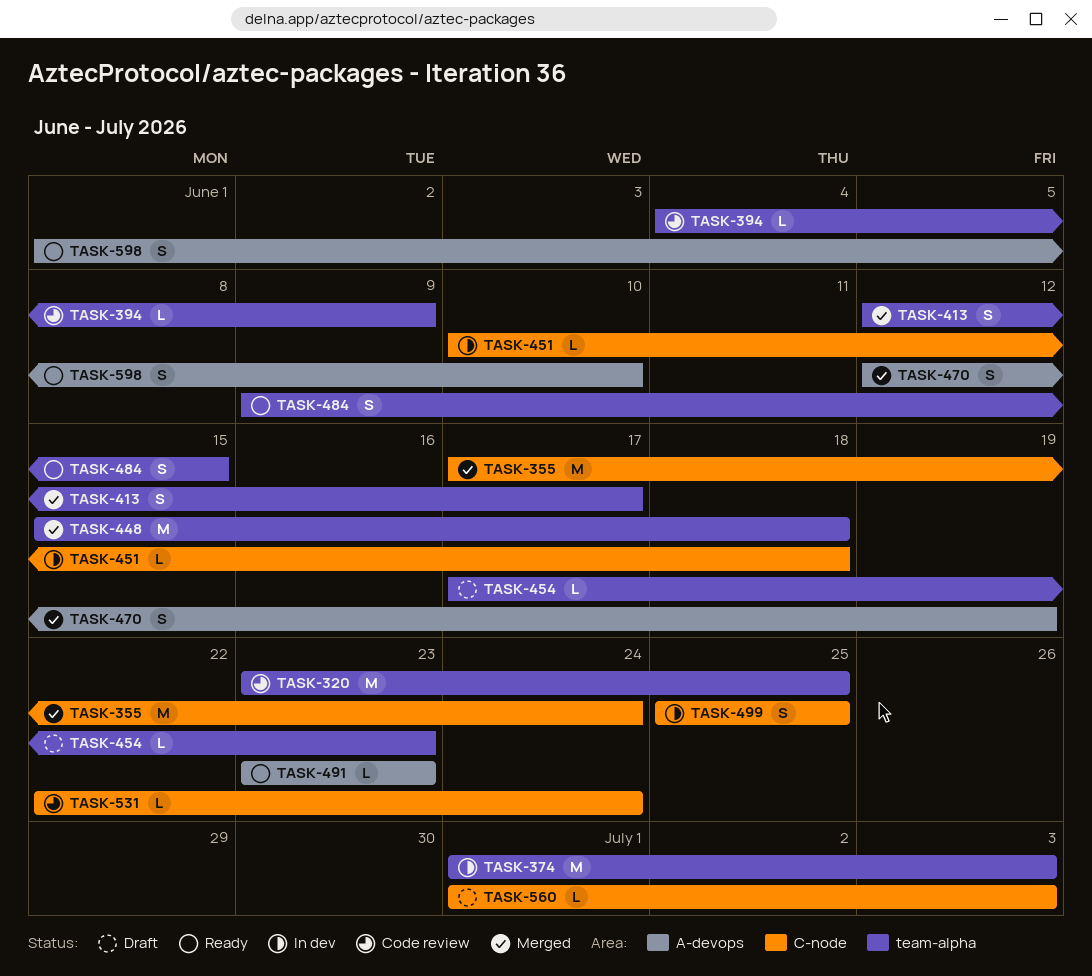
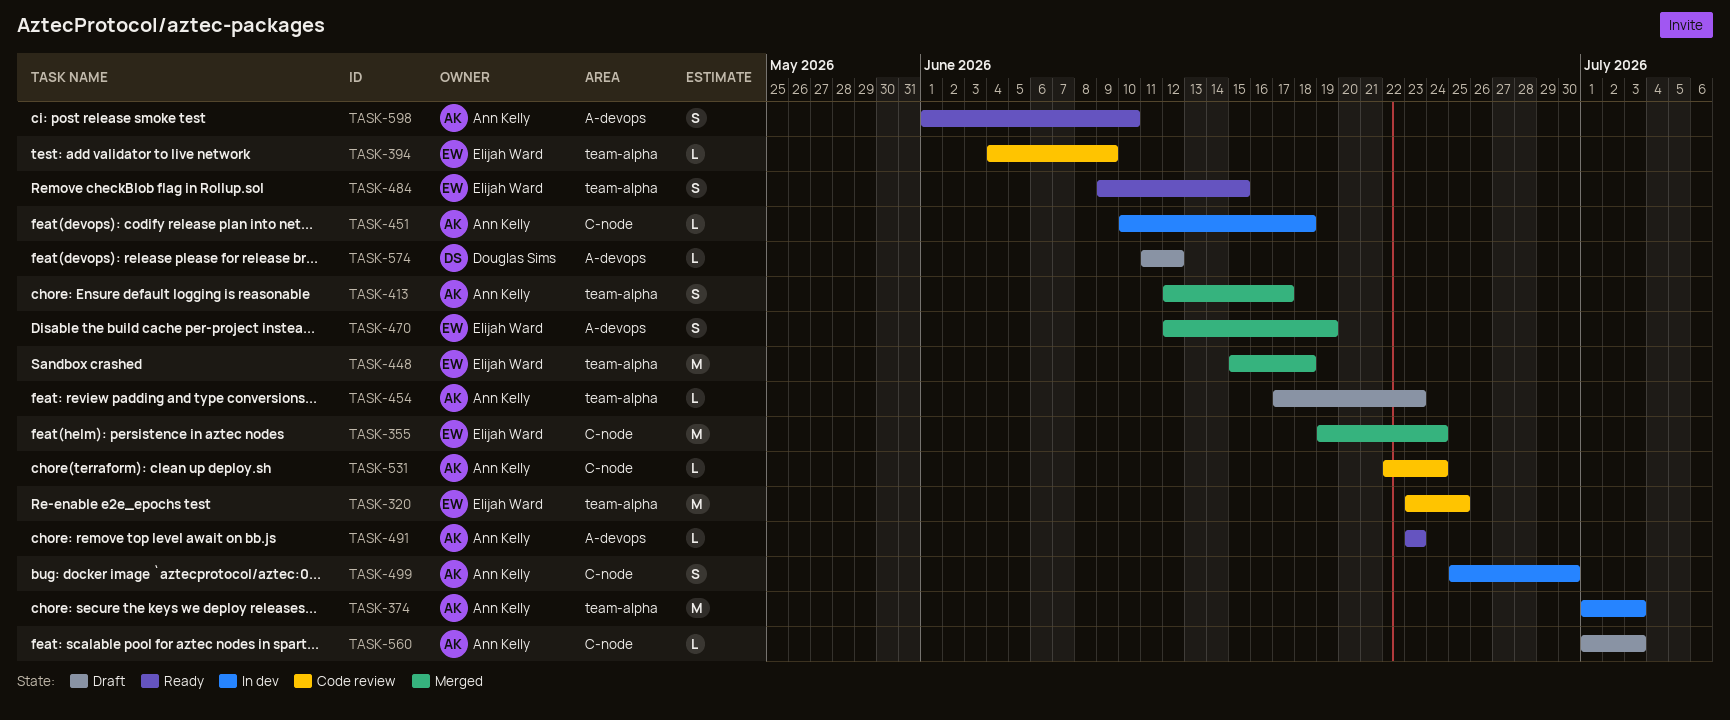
TASK-355, start: Jun 17 -> Jun 19
TASK-499, due: Jun 25 -> Jun 30
TASK-574: none -> present

